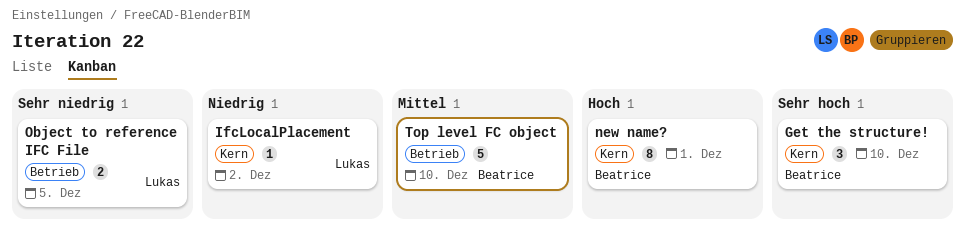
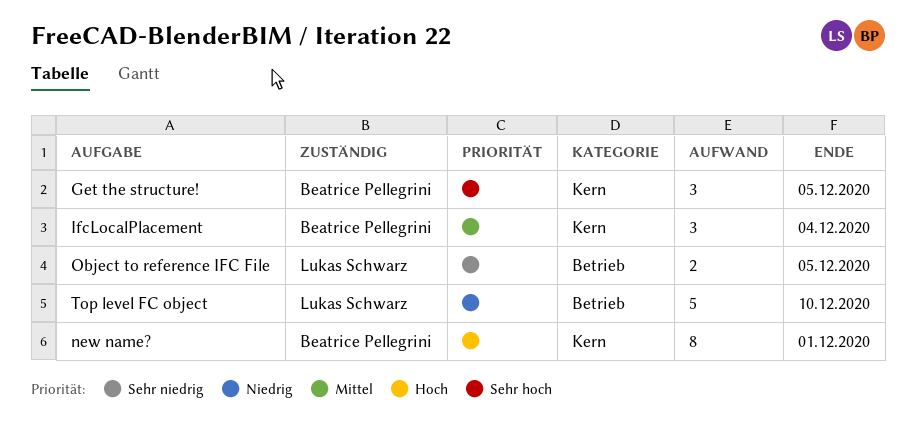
Get the structure!, due: Dec 10 -> Dec 5
IfcLocalPlacement, owner: Lukas Schwarz -> Beatrice Pellegrini
IfcLocalPlacement, priority: Niedrig -> Mittel
IfcLocalPlacement, estimate: 1 -> 3
IfcLocalPlacement, due: Dec 2 -> Dec 4
Top level FC object, owner: Beatrice Pellegrini -> Lukas Schwarz
Top level FC object, priority: Mittel -> Niedrig

